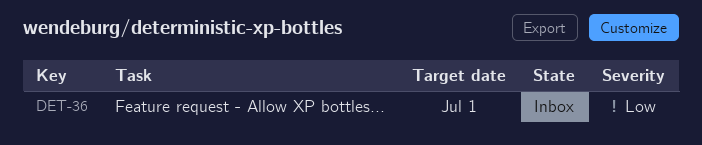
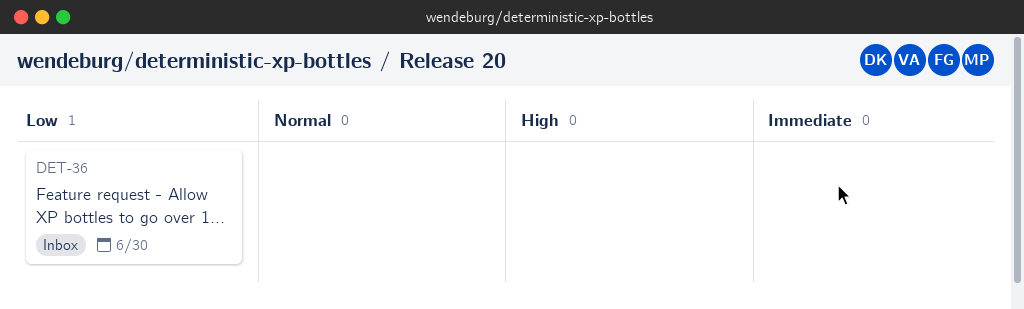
DET-36, due: Jul 1 -> Jun 30

